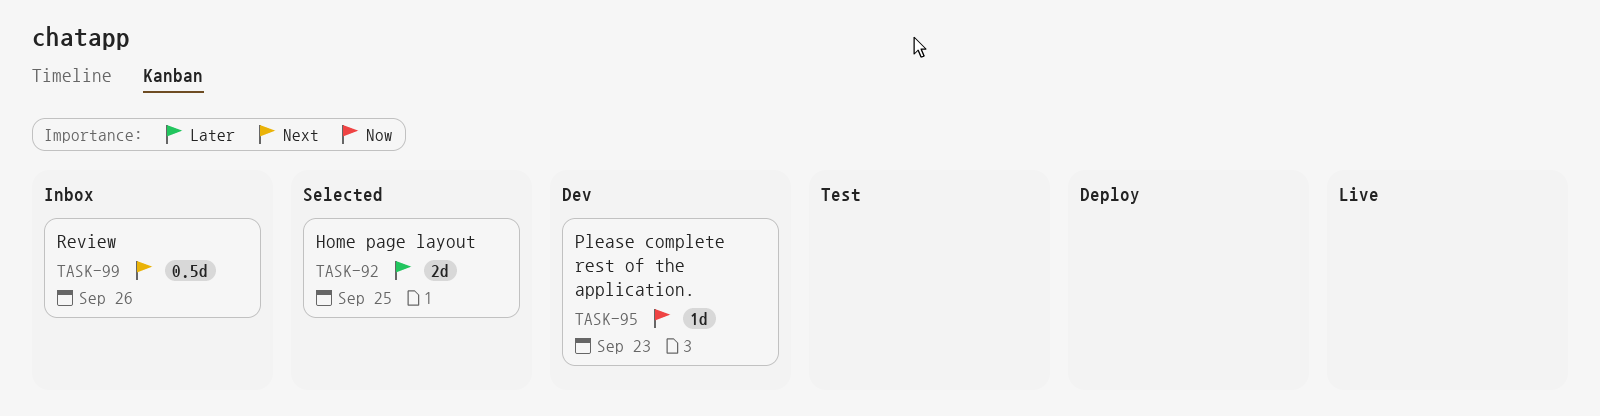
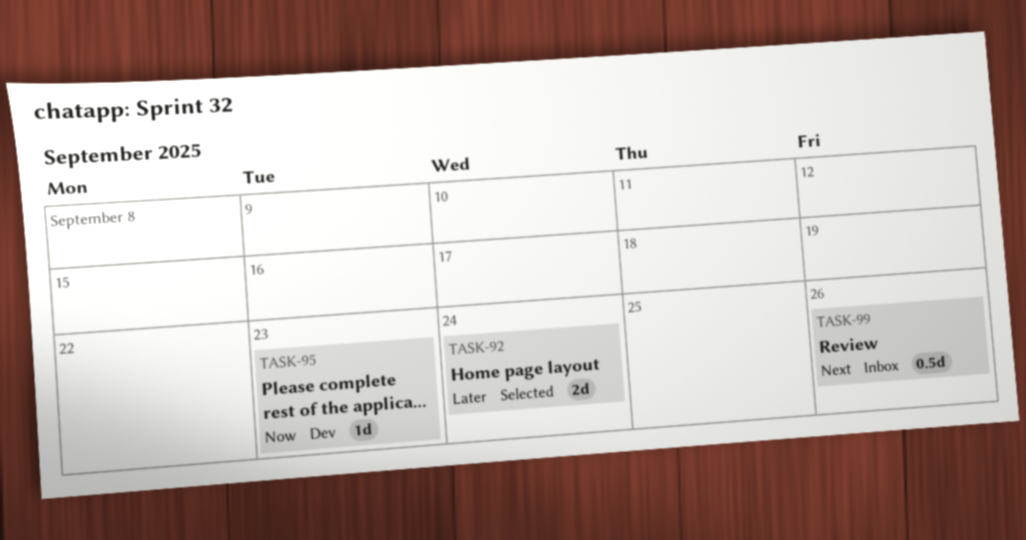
TASK-92, due: Sep 25 -> Sep 24

